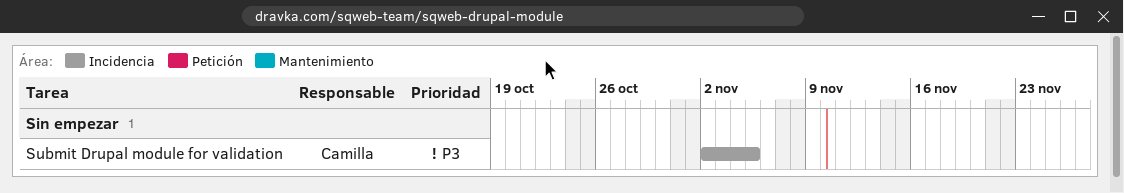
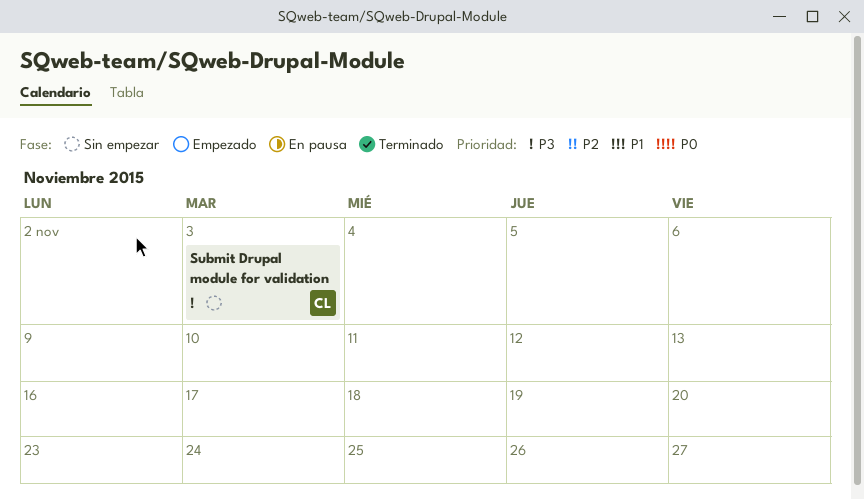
Submit Drupal module for validation, due: Nov 5 -> Nov 3

